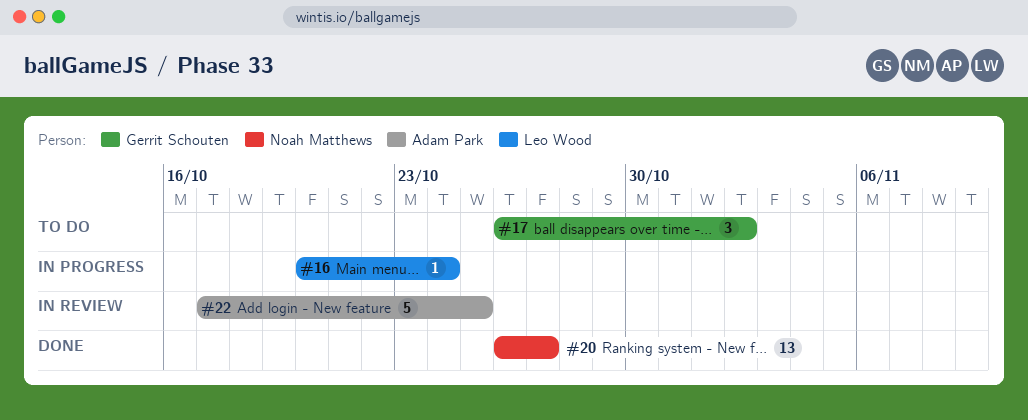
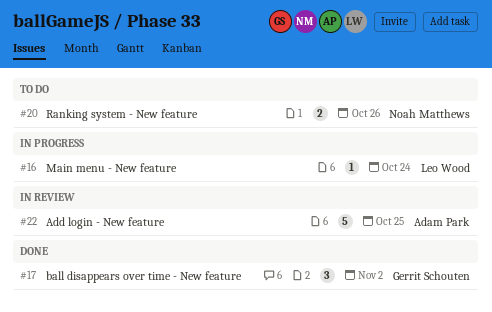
#17, status: To do -> Done
#20, status: Done -> To do
#20, estimate: 13 -> 2
#20, due: Oct 27 -> Oct 26

